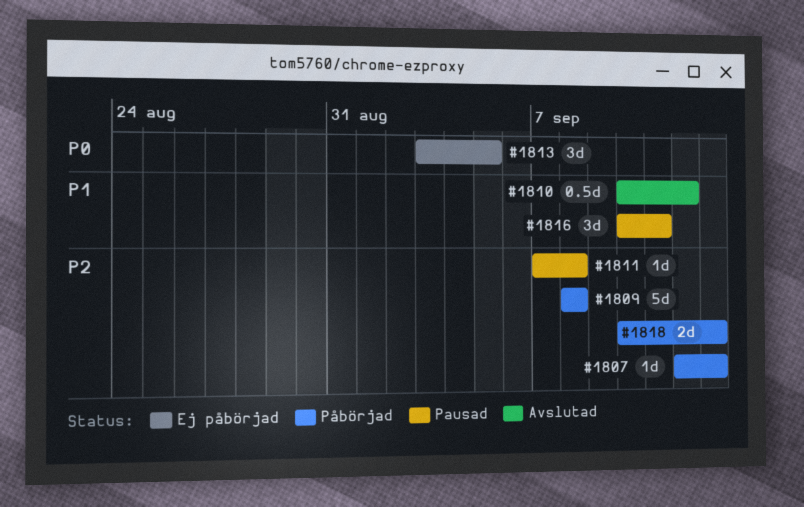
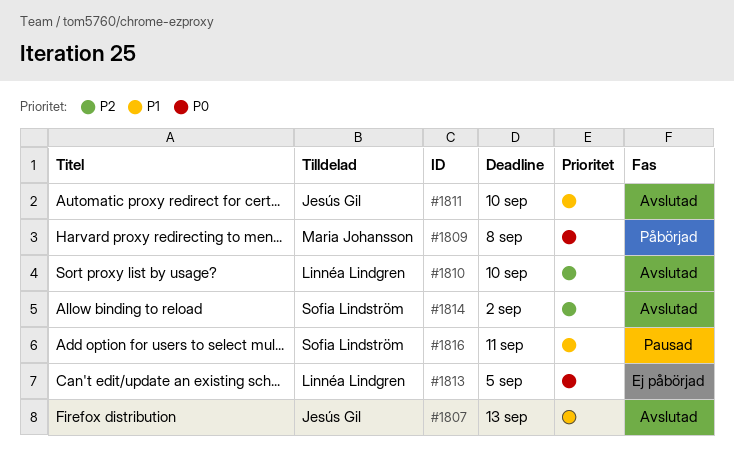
#1807, status: Påbörjad -> Avslutad
#1807, priority: P2 -> P1
#1809, priority: P2 -> P0
#1810, priority: P1 -> P2
#1810, due: Sep 12 -> Sep 10
#1811, status: Pausad -> Avslutad
#1811, priority: P2 -> P1
#1811, due: Sep 8 -> Sep 10
#1814: none -> present
#1818: present -> none

